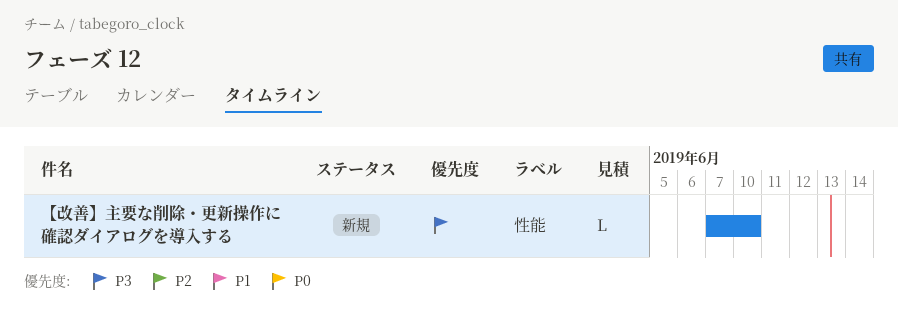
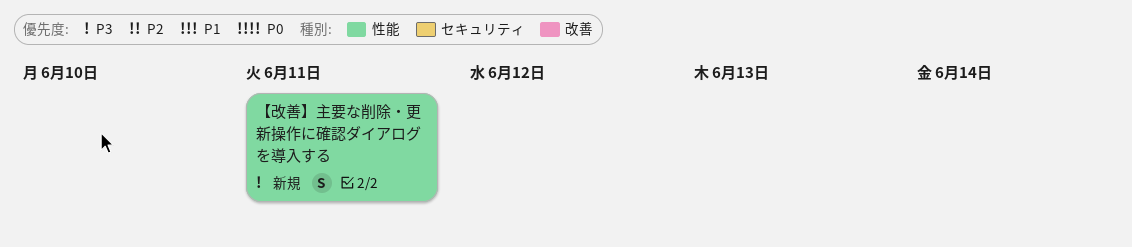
【改善】主要な削除・更新操作に確認ダイアログを導入する, estimate: L -> S
【改善】主要な削除・更新操作に確認ダイアログを導入する, due: Jun 10 -> Jun 11

